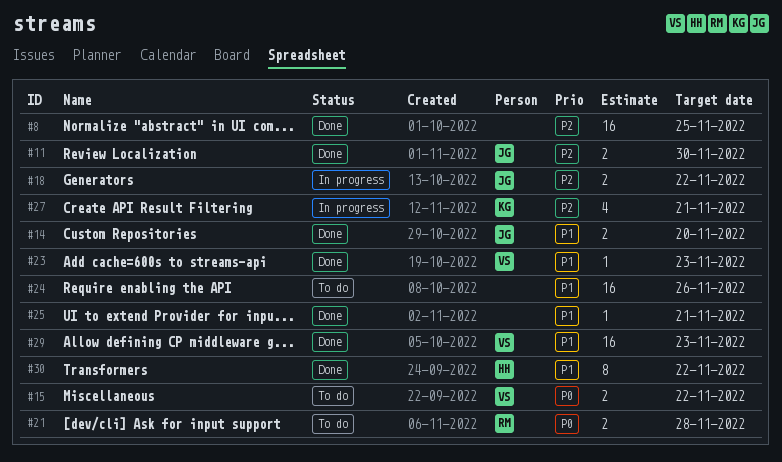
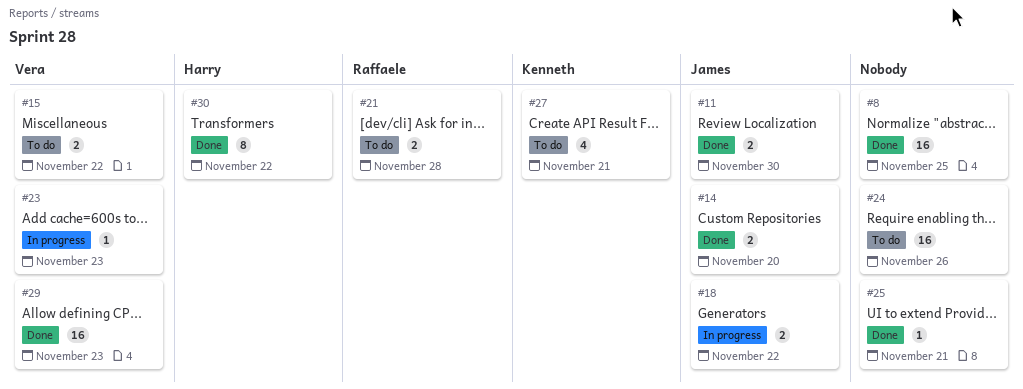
#23, status: Done -> In progress
#27, status: In progress -> To do

